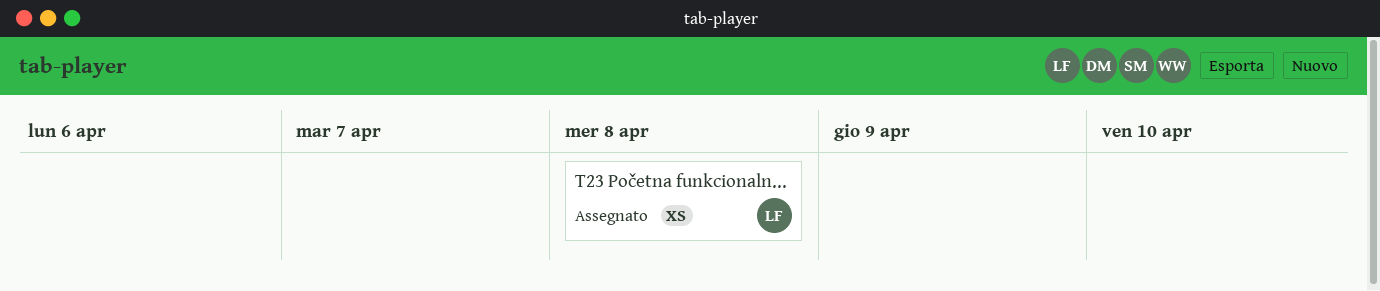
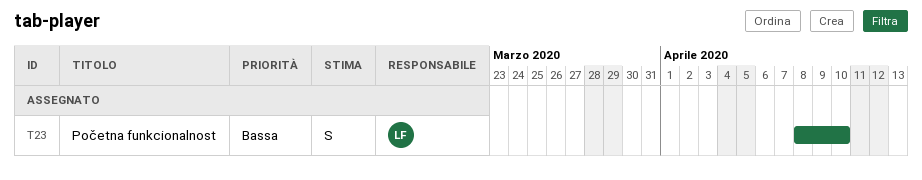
T23, estimate: XS -> S
T23, due: Apr 8 -> Apr 10

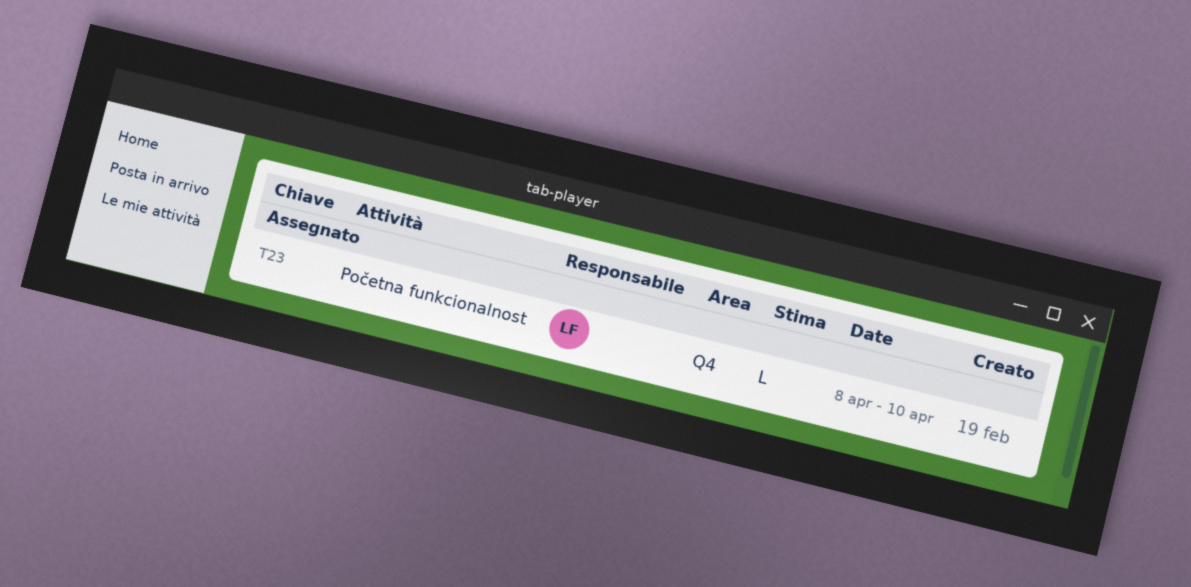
T23, estimate: S -> L

